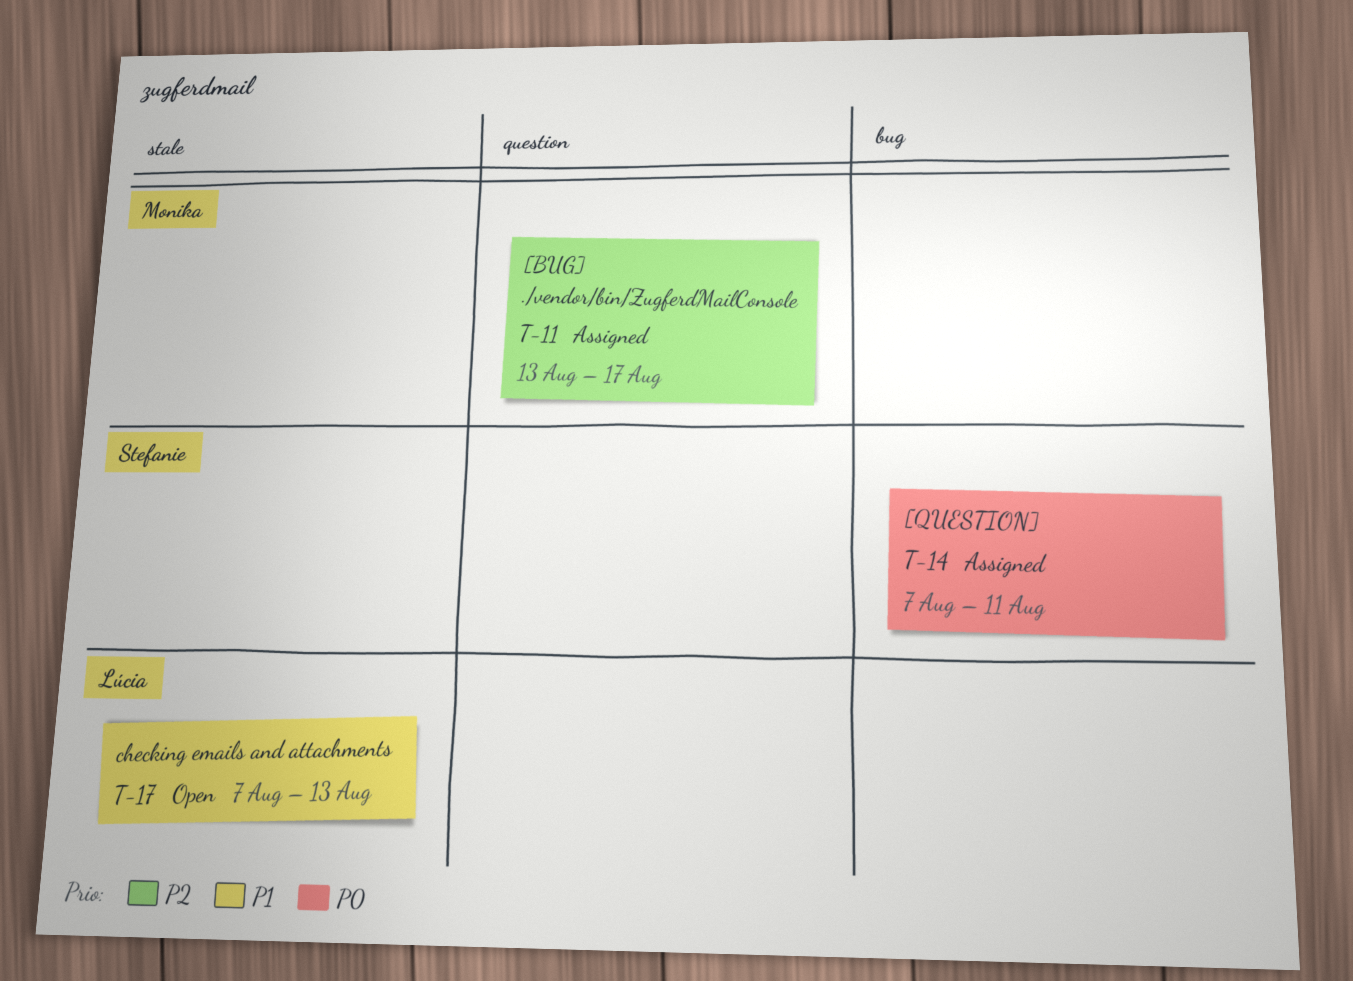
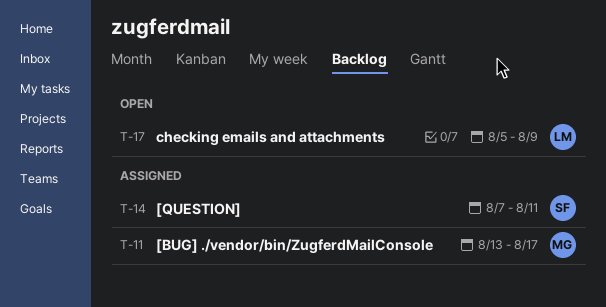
T-17, start: Aug 7 -> Aug 5
T-17, due: Aug 13 -> Aug 9

